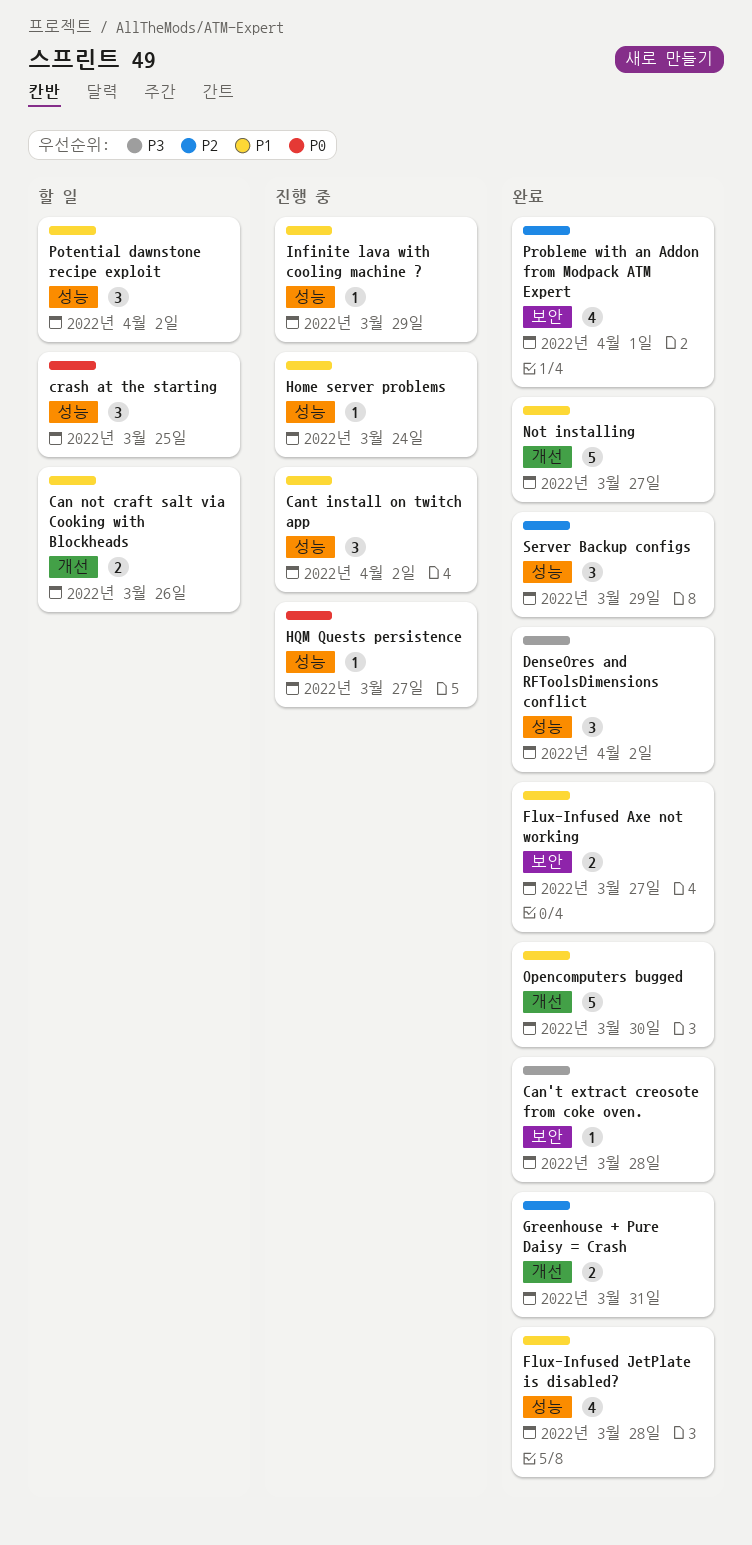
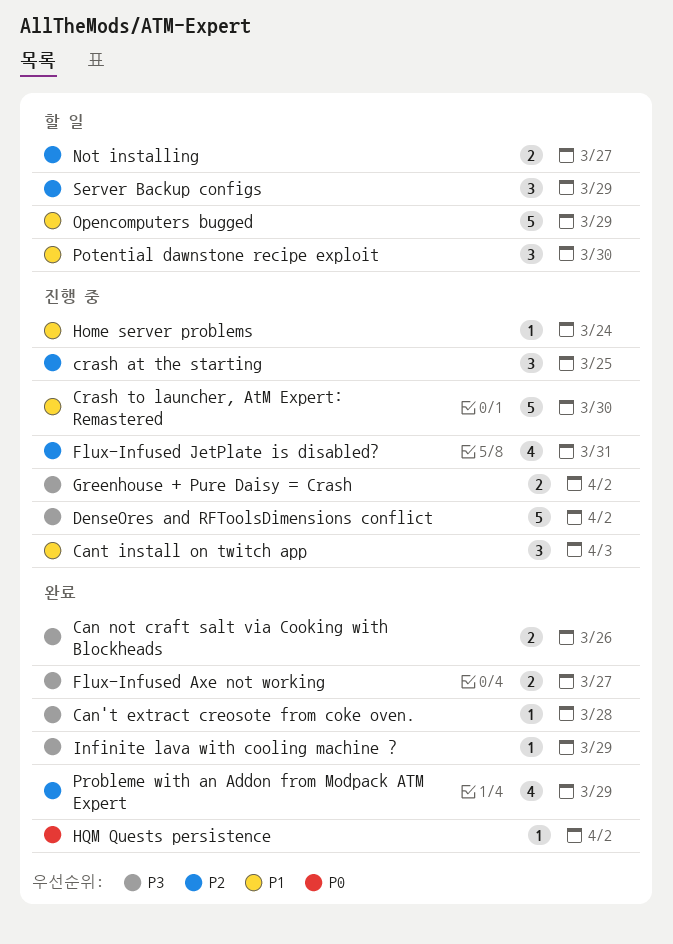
Can not craft salt via Cooking with Blockheads, status: 할 일 -> 완료
Can not craft salt via Cooking with Blockheads, priority: P1 -> P3
Cant install on twitch app, due: Apr 2 -> Apr 3
crash at the starting, status: 할 일 -> 진행 중
crash at the starting, priority: P0 -> P2
Crash to launcher, AtM Expert: Remastered: none -> present
DenseOres and RFToolsDimensions conflict, status: 완료 -> 진행 중
DenseOres and RFToolsDimensions conflict, estimate: 3 -> 5
Flux-Infused Axe not working, priority: P1 -> P3
Flux-Infused JetPlate is disabled?, status: 완료 -> 진행 중
Flux-Infused JetPlate is disabled?, priority: P1 -> P2
Flux-Infused JetPlate is disabled?, due: Mar 28 -> Mar 31
Greenhouse + Pure Daisy = Crash, status: 완료 -> 진행 중
Greenhouse + Pure Daisy = Crash, priority: P2 -> P3
Greenhouse + Pure Daisy = Crash, due: Mar 31 -> Apr 2
HQM Quests persistence, status: 진행 중 -> 완료
HQM Quests persistence, due: Mar 27 -> Apr 2
Infinite lava with cooling machine ?, status: 진행 중 -> 완료
Infinite lava with cooling machine ?, priority: P1 -> P3
Not installing, status: 완료 -> 할 일
Not installing, priority: P1 -> P2
Not installing, estimate: 5 -> 2
Opencomputers bugged, status: 완료 -> 할 일
Opencomputers bugged, due: Mar 30 -> Mar 29
Potential dawnstone recipe exploit, due: Apr 2 -> Mar 30
Probleme with an Addon from Modpack ATM Expert, due: Apr 1 -> Mar 29
Server Backup configs, status: 완료 -> 할 일

